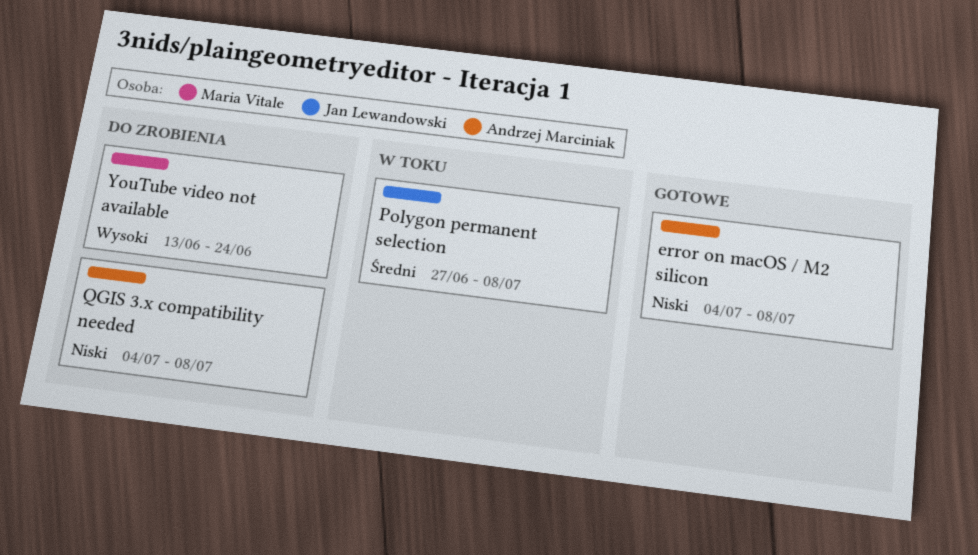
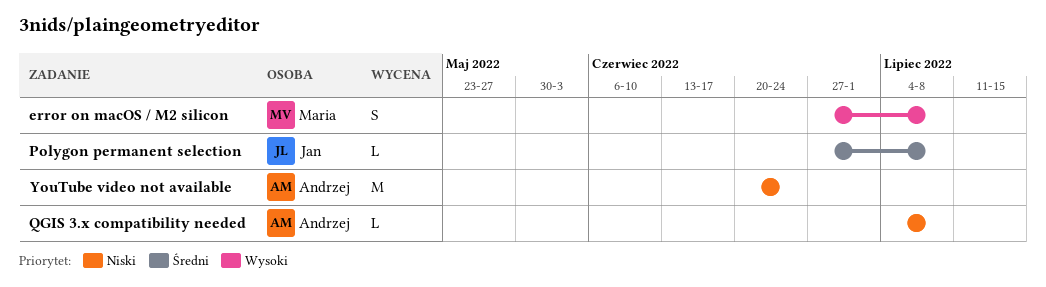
error on macOS / M2 silicon, owner: Andrzej Marciniak -> Maria Vitale
error on macOS / M2 silicon, priority: Niski -> Wysoki
error on macOS / M2 silicon, start: Jul 4 -> Jun 27
YouTube video not available, owner: Maria Vitale -> Andrzej Marciniak
YouTube video not available, priority: Wysoki -> Niski
YouTube video not available, start: Jun 13 -> Jun 20

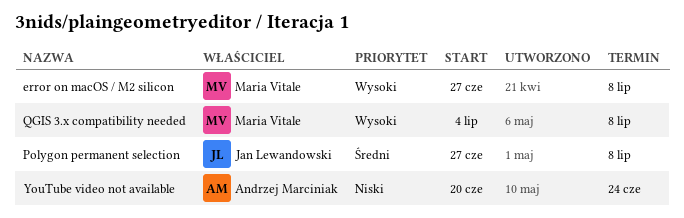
QGIS 3.x compatibility needed, owner: Andrzej Marciniak -> Maria Vitale
QGIS 3.x compatibility needed, priority: Niski -> Wysoki

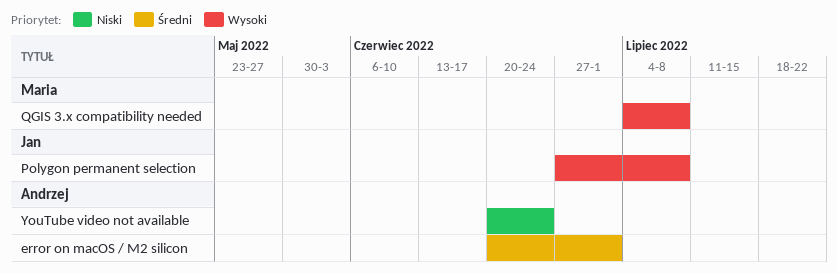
error on macOS / M2 silicon, owner: Maria Vitale -> Andrzej Marciniak
error on macOS / M2 silicon, priority: Wysoki -> Średni
error on macOS / M2 silicon, start: Jun 27 -> Jun 20
error on macOS / M2 silicon, due: Jul 8 -> Jul 1
Polygon permanent selection, priority: Średni -> Wysoki

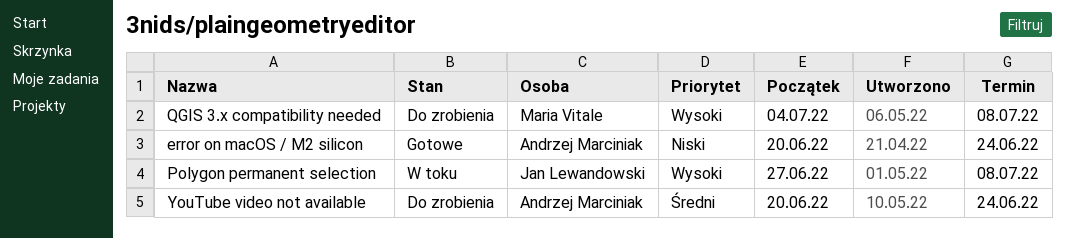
error on macOS / M2 silicon, priority: Średni -> Niski
error on macOS / M2 silicon, due: Jul 1 -> Jun 24
YouTube video not available, priority: Niski -> Średni

